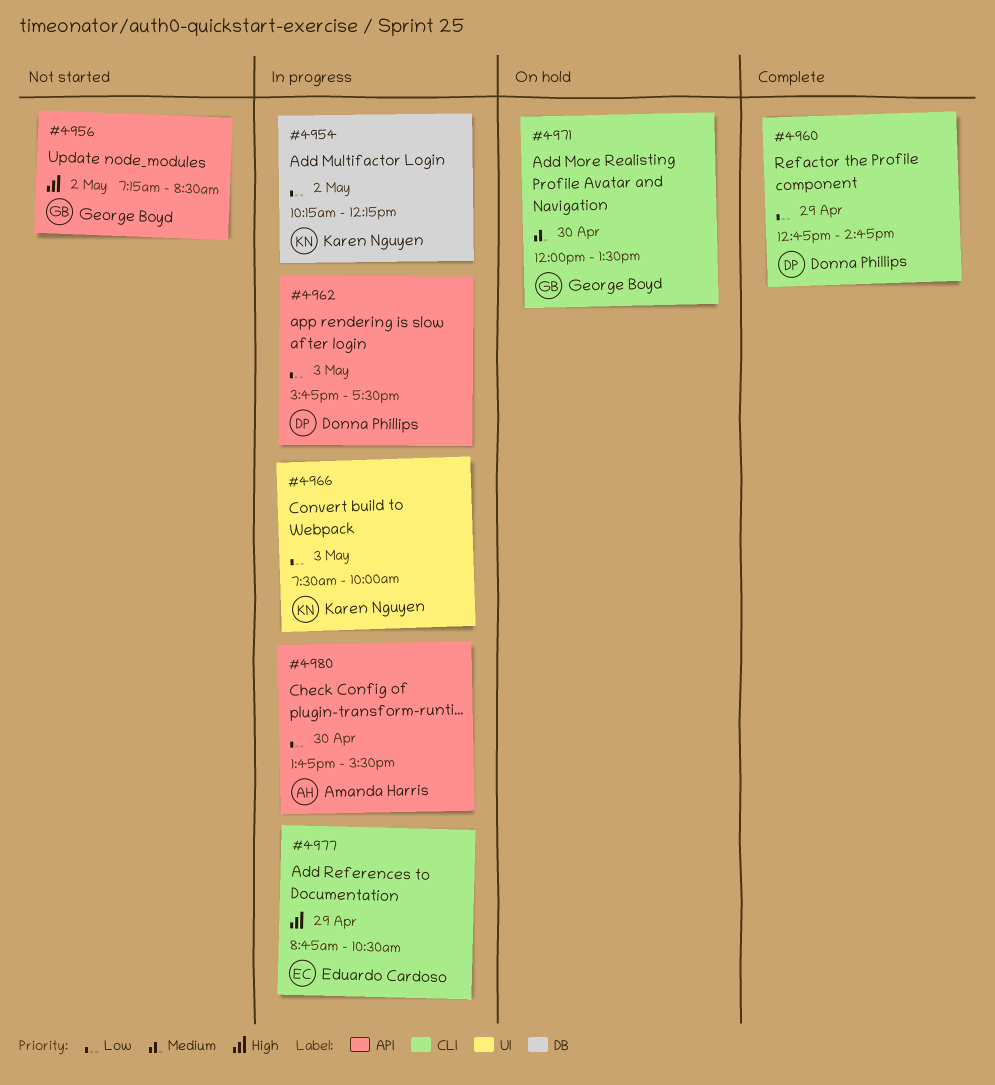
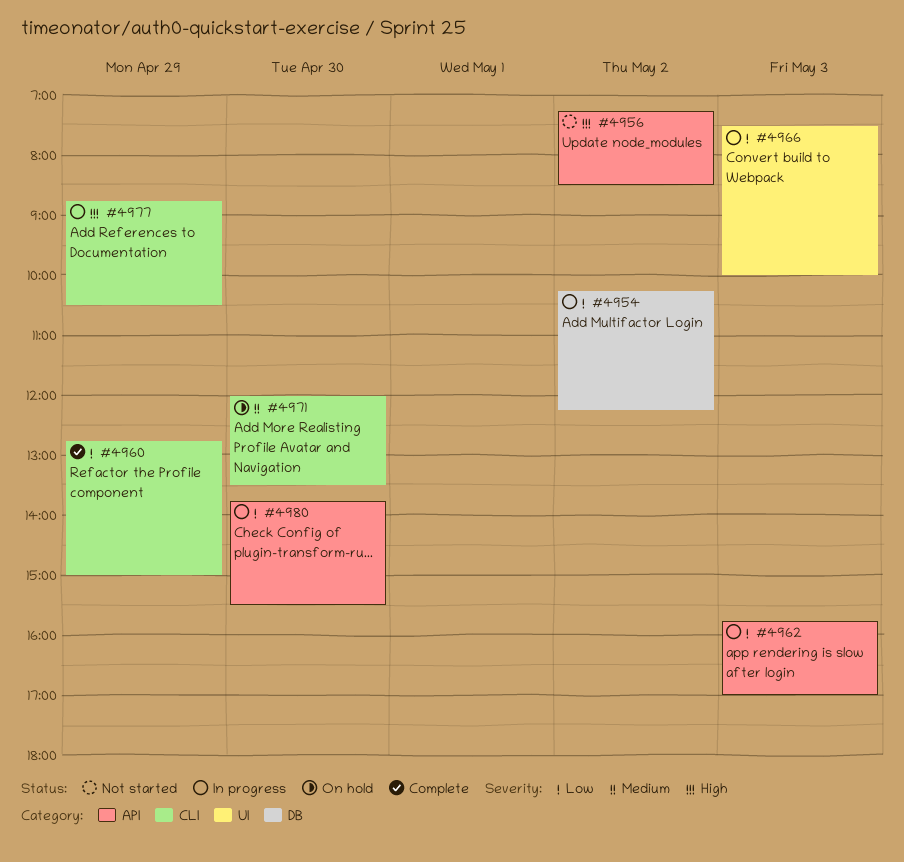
#4960, ends: 14:45 -> 15:00
#4962, ends: 17:30 -> 17:00

